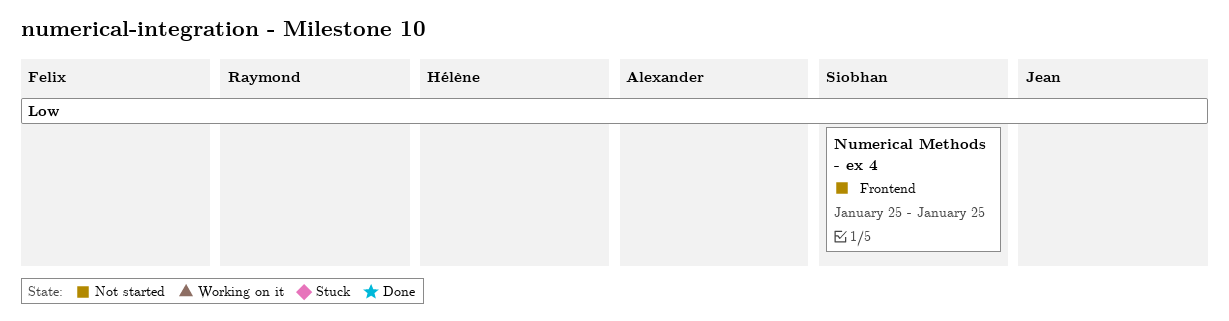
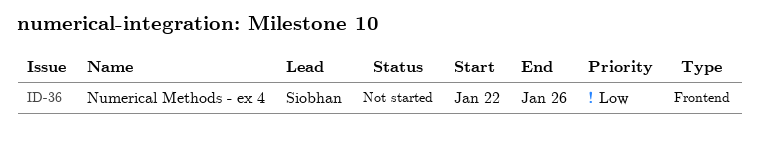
Numerical Methods - ex 4, start: Jan 25 -> Jan 22
Numerical Methods - ex 4, due: Jan 25 -> Jan 26

